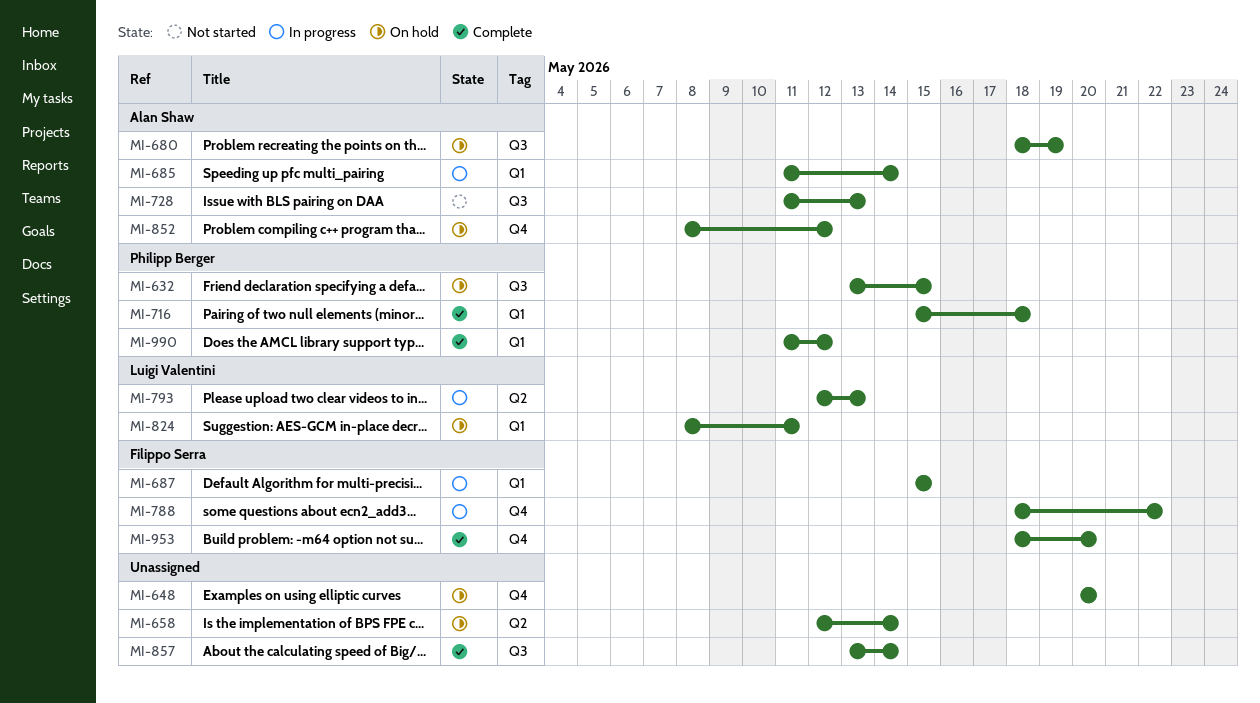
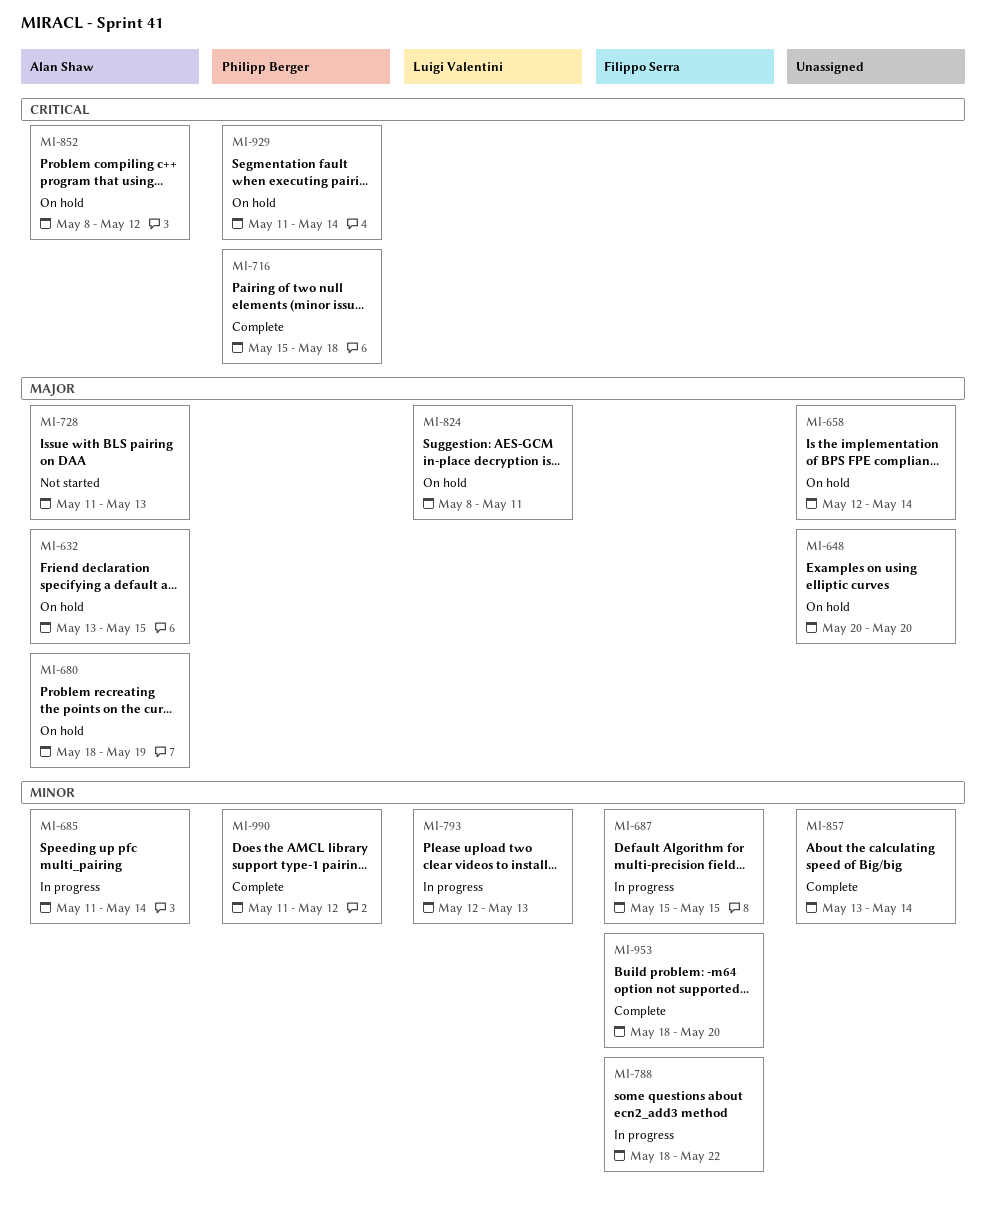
MI-632, owner: Philipp Berger -> Alan Shaw
MI-929: none -> present

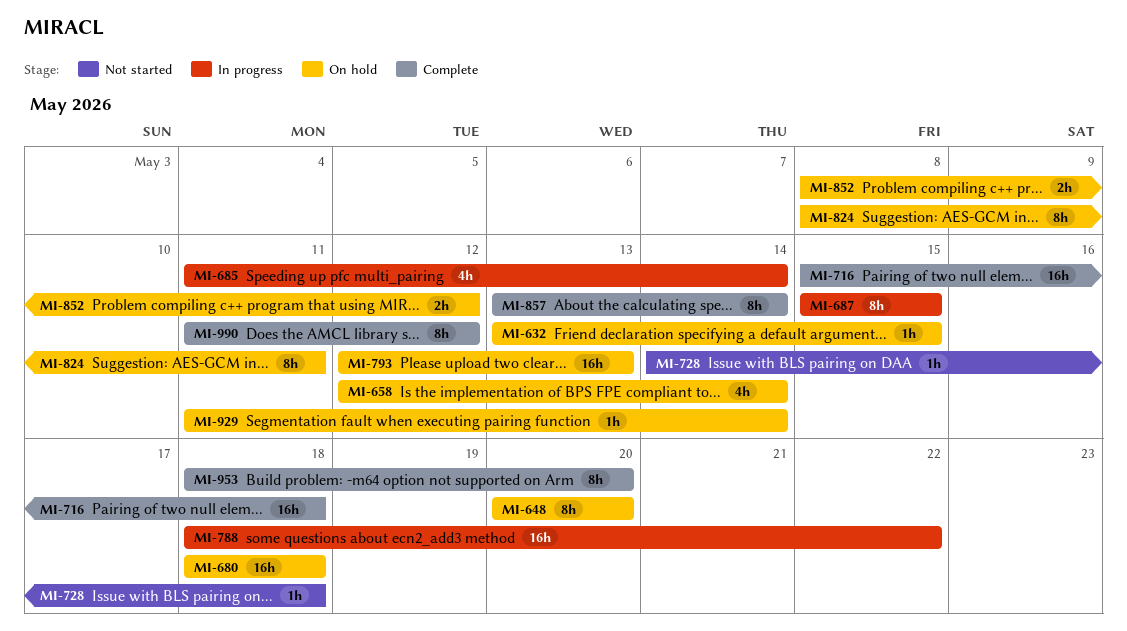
MI-680, due: May 19 -> May 18
MI-728, start: May 11 -> May 14
MI-728, due: May 13 -> May 18
MI-793, status: In progress -> On hold

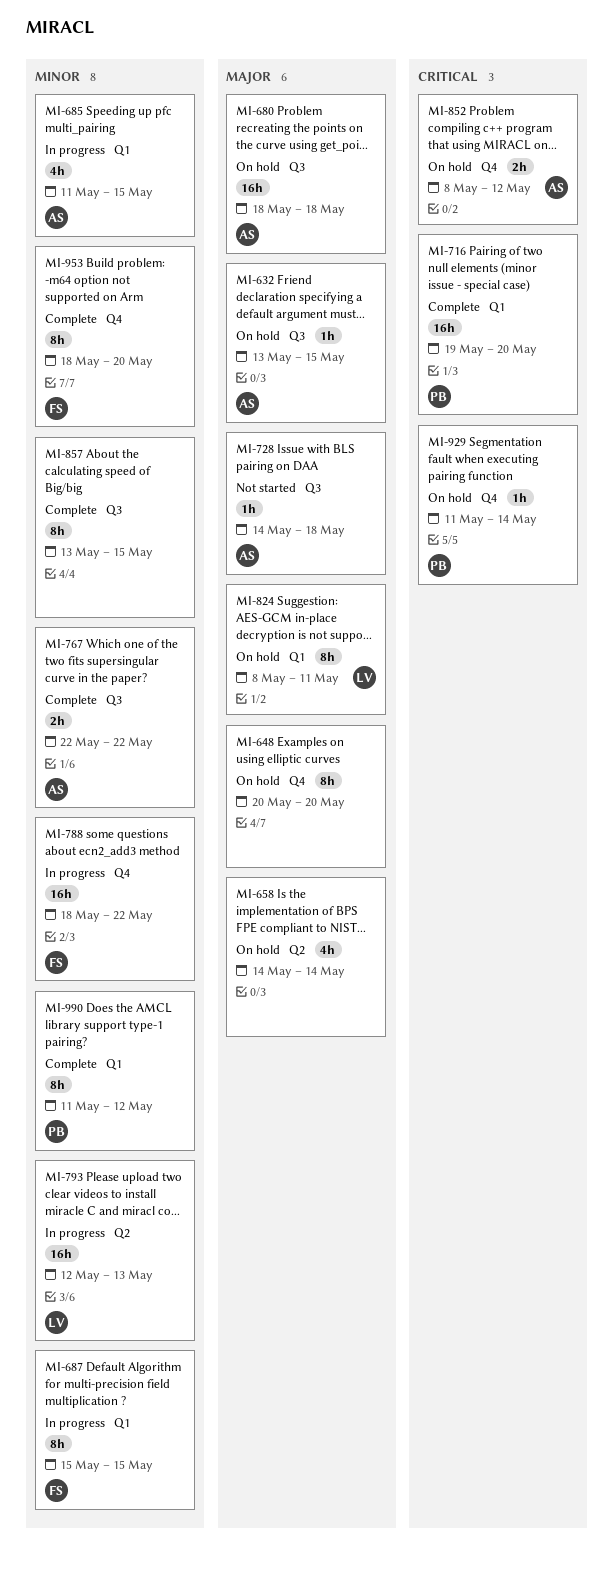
MI-658, start: May 12 -> May 14
MI-685, due: May 14 -> May 15
MI-716, start: May 15 -> May 19
MI-716, due: May 18 -> May 20
MI-767: none -> present
MI-793, status: On hold -> In progress
MI-857, due: May 14 -> May 15

